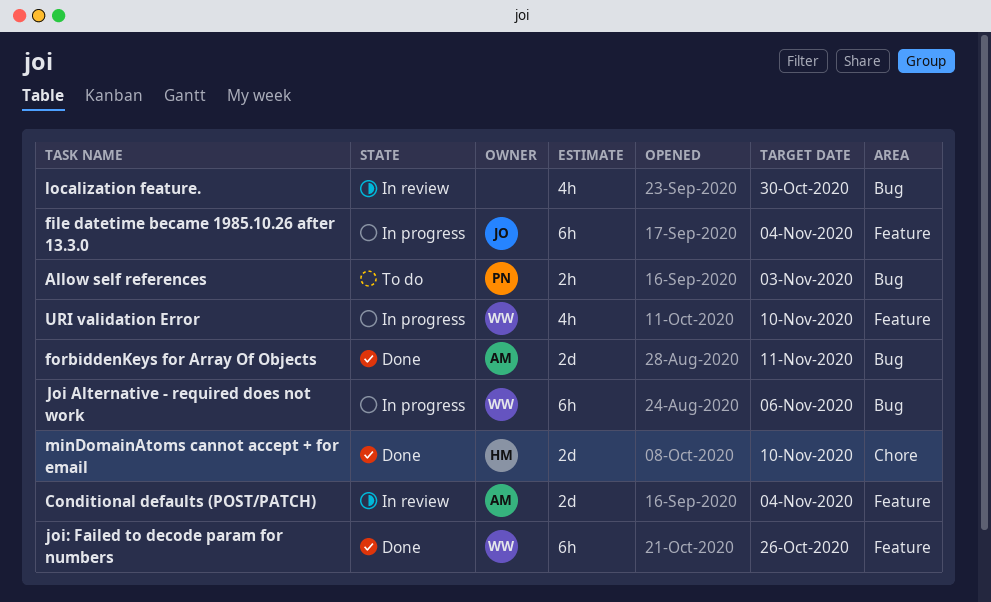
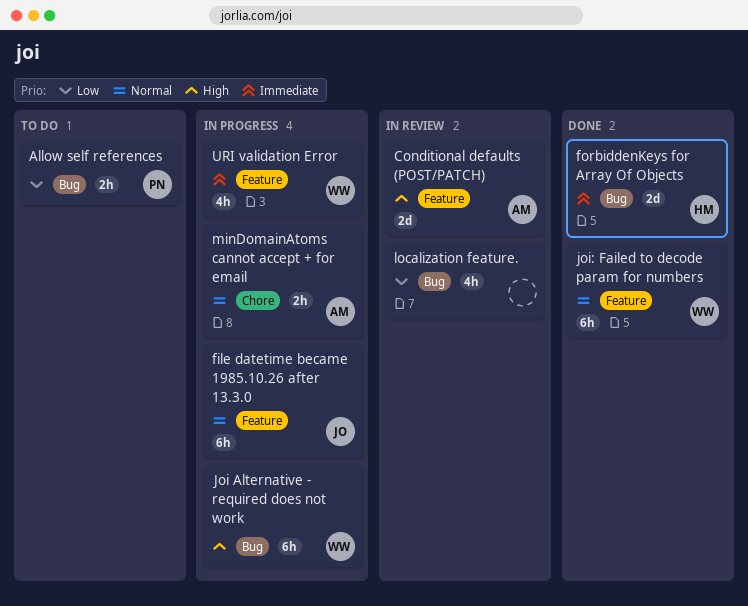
forbiddenKeys for Array Of Objects, owner: AM -> HM
minDomainAtoms cannot accept + for email, status: Done -> In progress
minDomainAtoms cannot accept + for email, owner: HM -> AM
minDomainAtoms cannot accept + for email, estimate: 2d -> 2h

